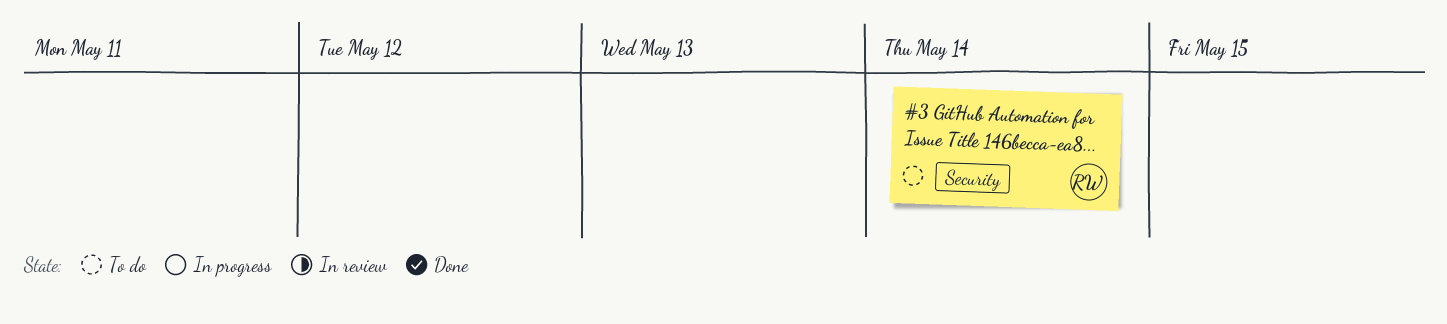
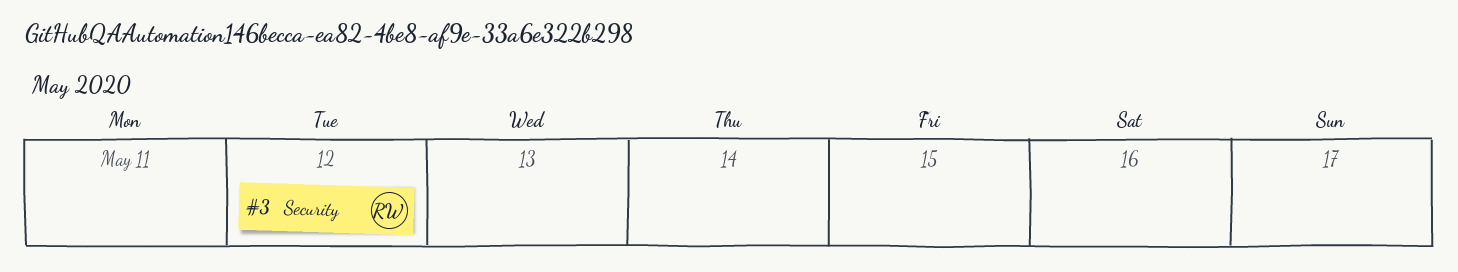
#3, due: May 14 -> May 12

